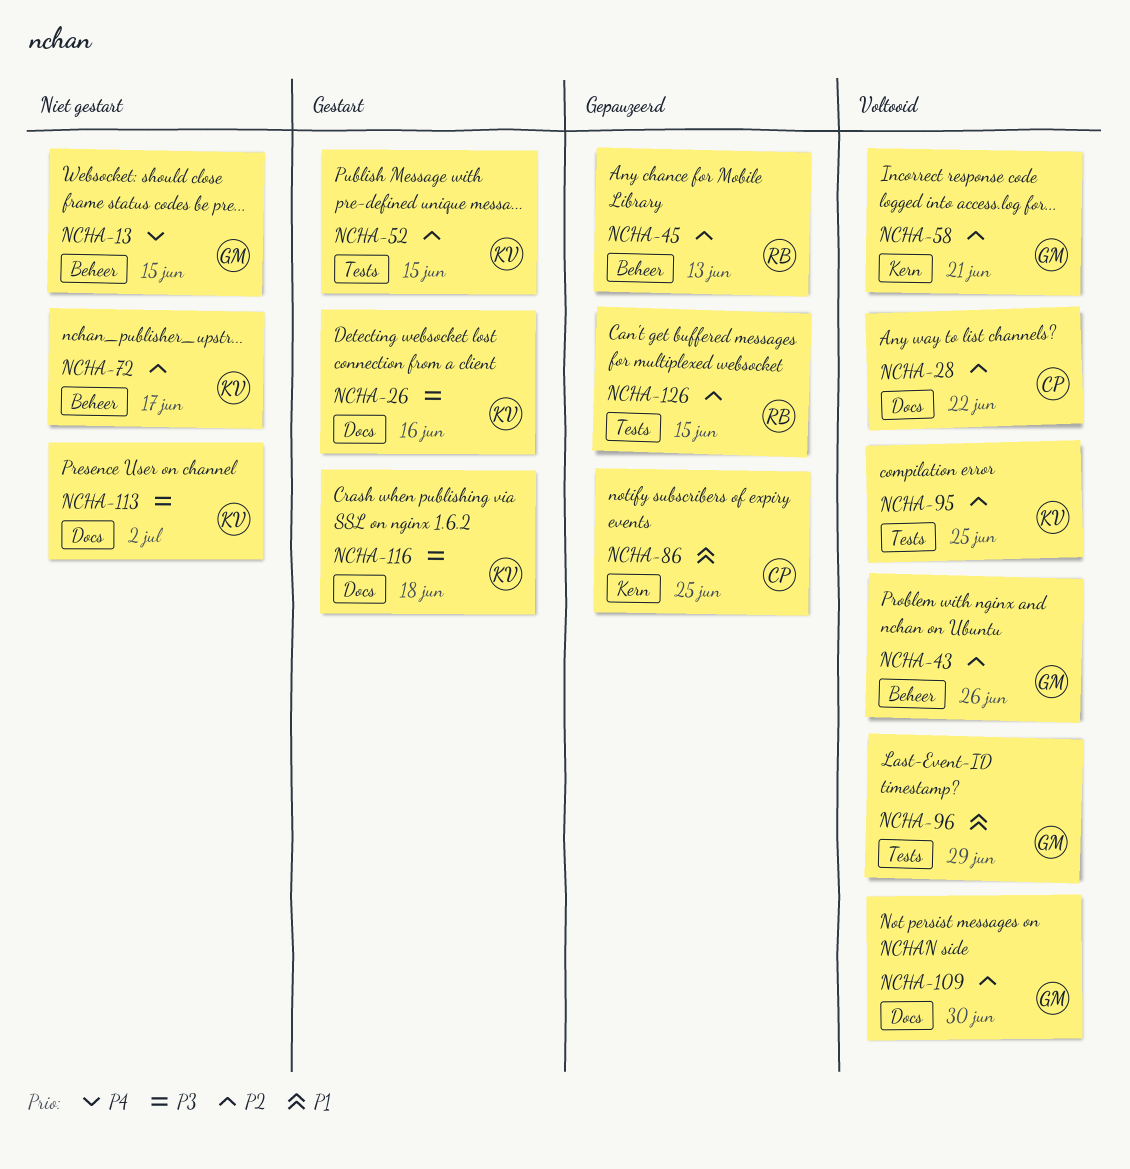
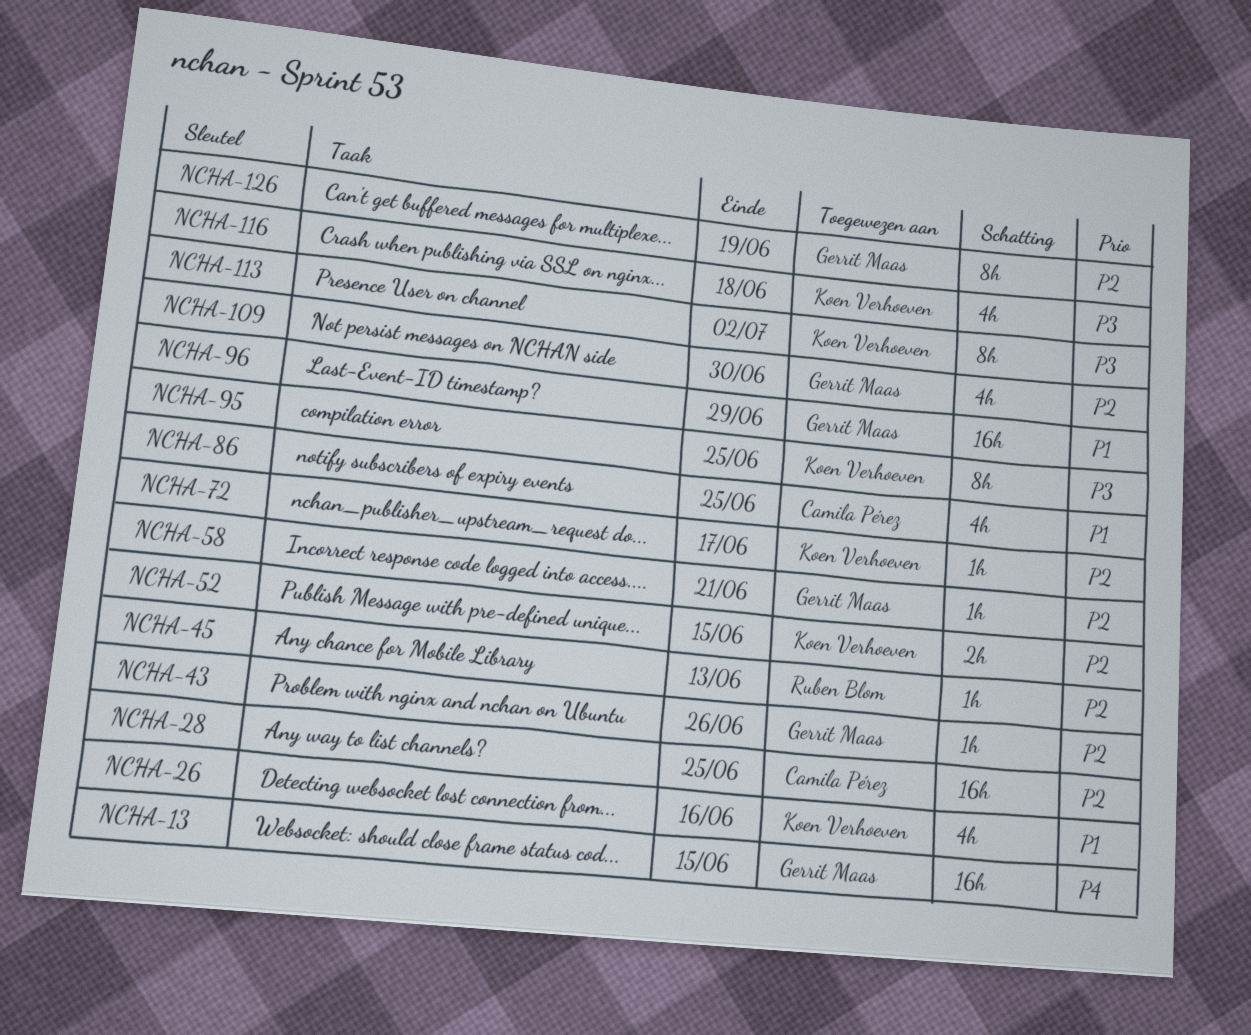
NCHA-26, priority: P3 -> P1
NCHA-28, due: Jun 22 -> Jun 25
NCHA-95, priority: P2 -> P3
NCHA-126, owner: Ruben Blom -> Gerrit Maas
NCHA-126, due: Jun 15 -> Jun 19

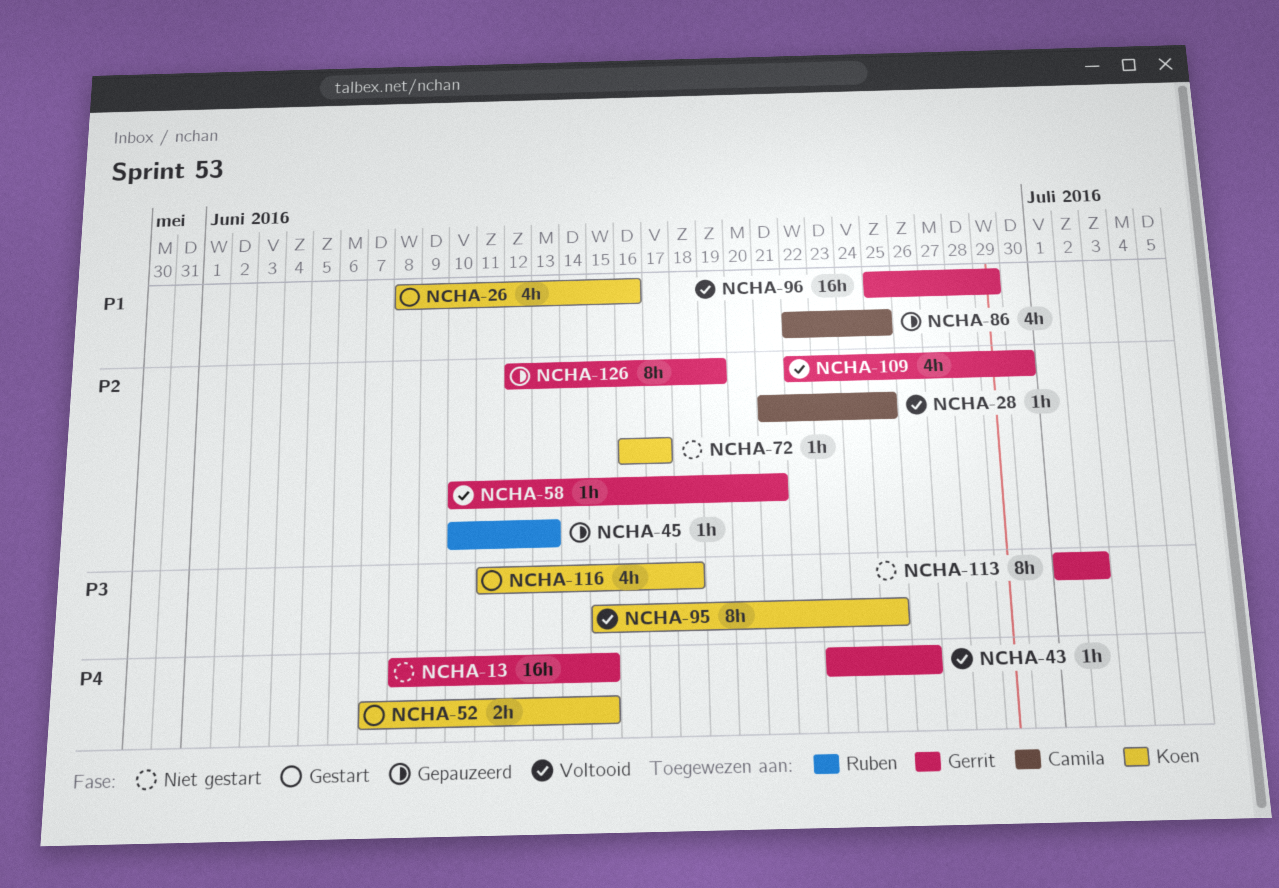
NCHA-28, estimate: 16h -> 1h
NCHA-43, priority: P2 -> P4
NCHA-52, priority: P2 -> P4
NCHA-113, owner: Koen Verhoeven -> Gerrit Maas

